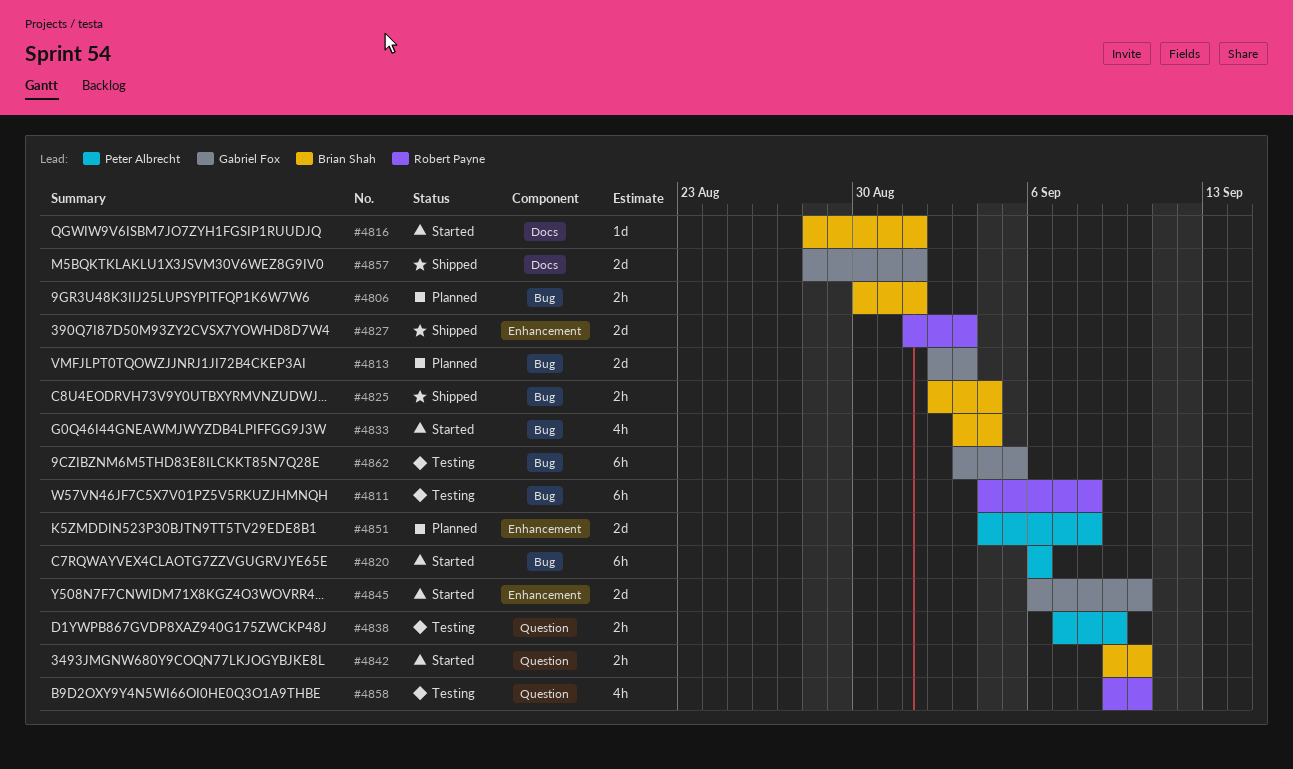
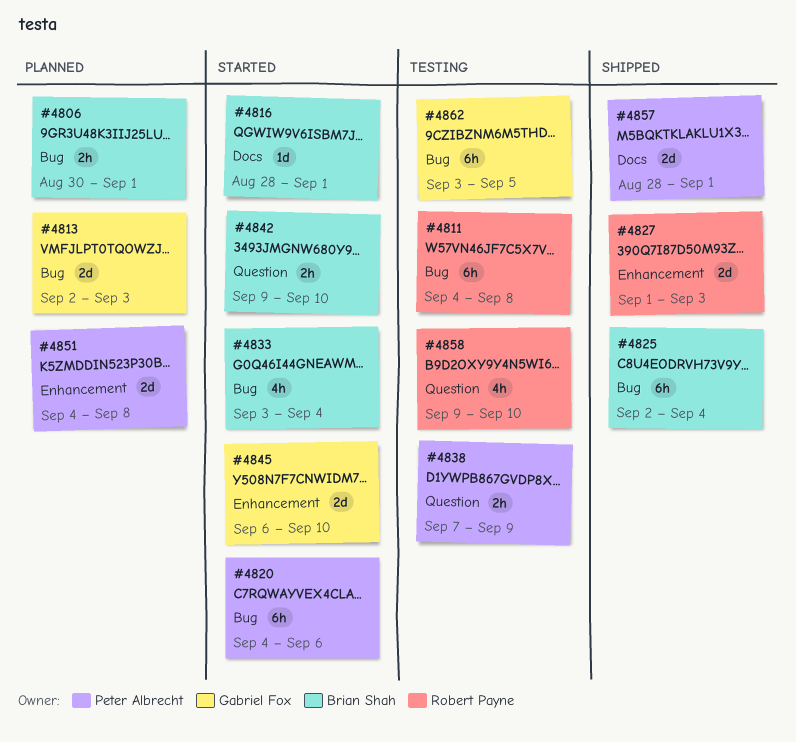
#4820, start: Sep 6 -> Sep 4
#4825, estimate: 2h -> 6h
#4857, owner: Gabriel Fox -> Peter Albrecht

